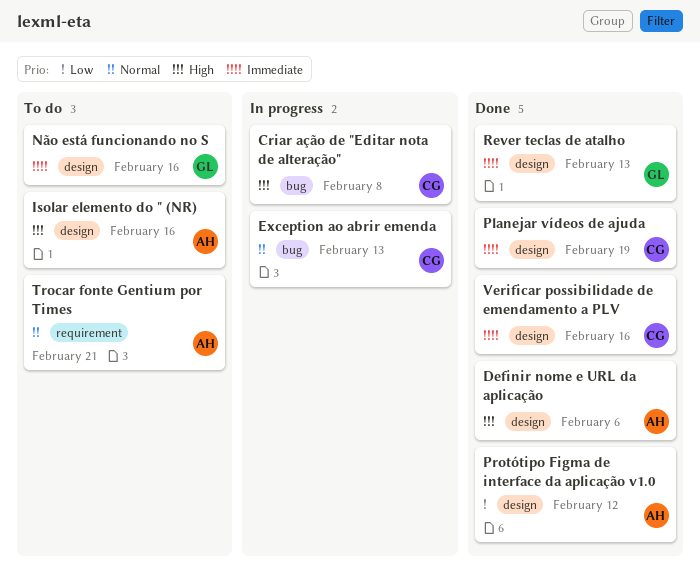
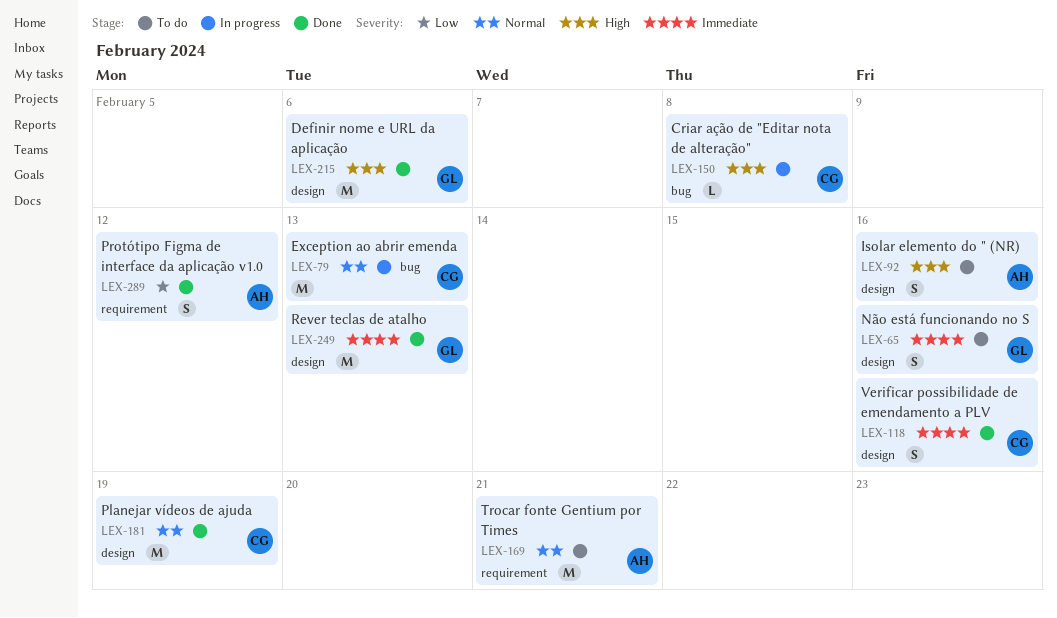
Definir nome e URL da aplicação, owner: AH -> GL
Planejar vídeos de ajuda, priority: Immediate -> Normal
Protótipo Figma de interface da aplicação v1.0, label: design -> requirement

